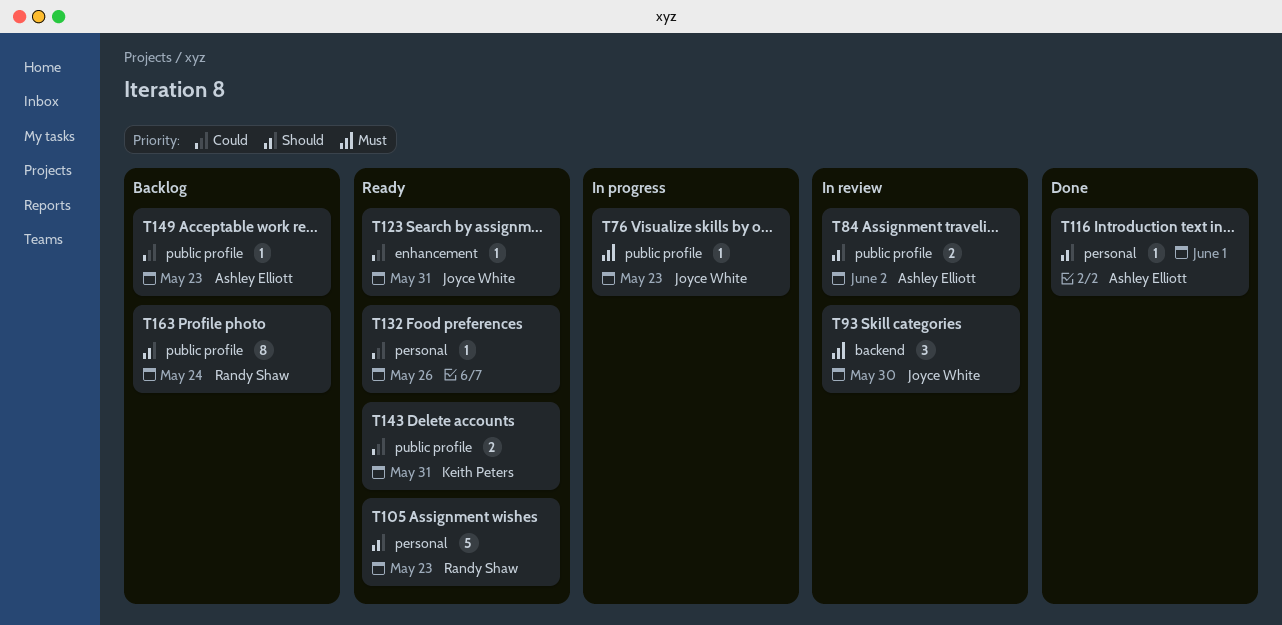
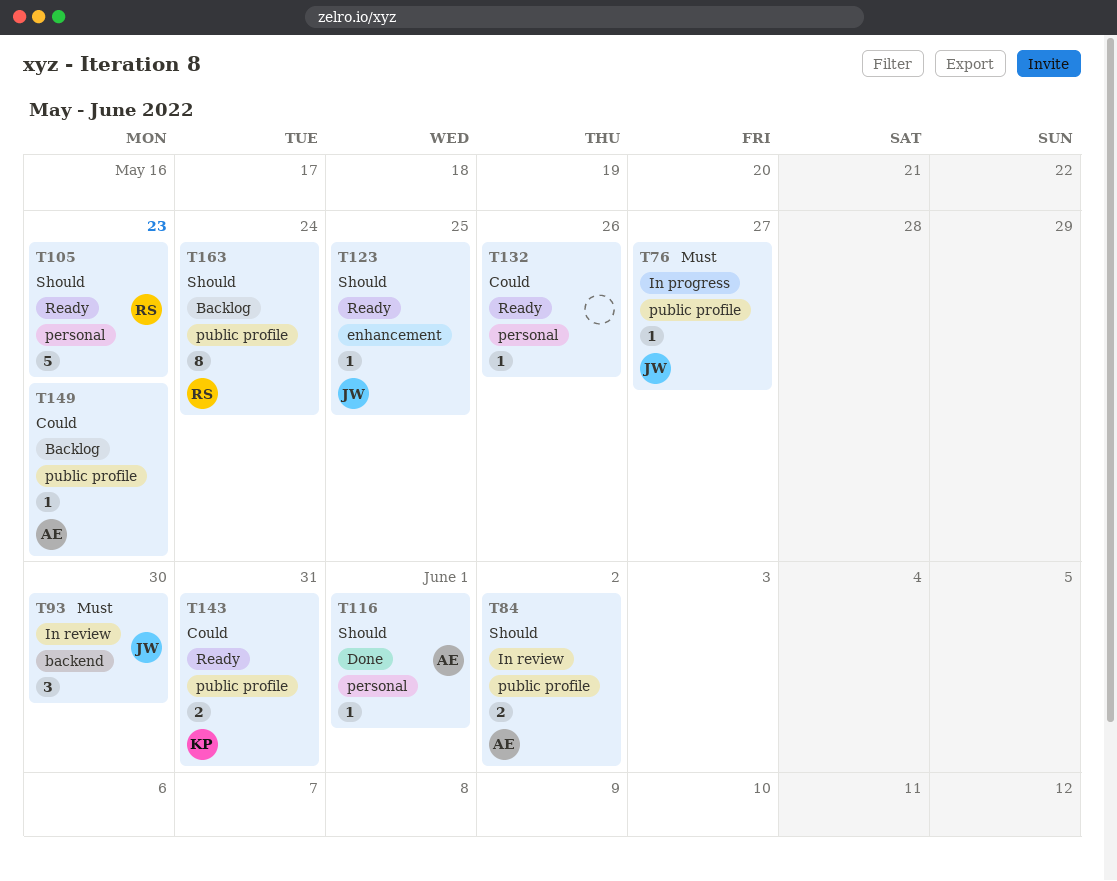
T76, due: May 23 -> May 27
T123, priority: Could -> Should
T123, due: May 31 -> May 25

